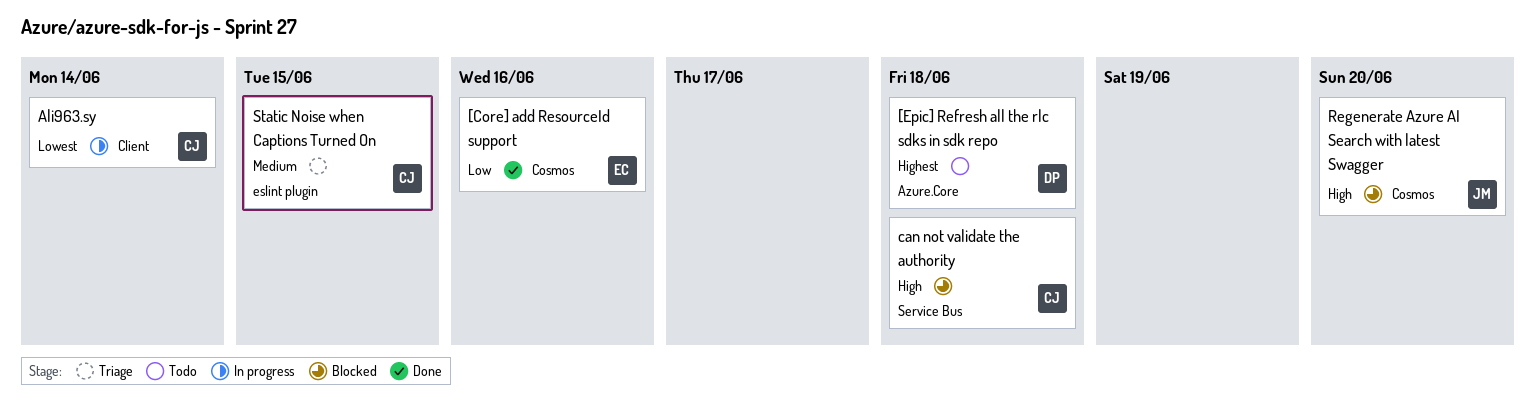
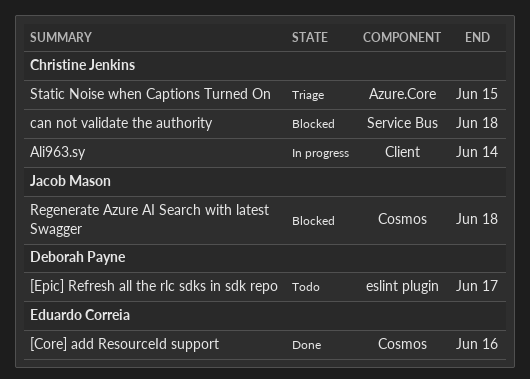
[Epic] Refresh all the rlc sdks in sdk repo, label: Azure.Core -> eslint plugin
[Epic] Refresh all the rlc sdks in sdk repo, due: Jun 18 -> Jun 17
Regenerate Azure AI Search with latest Swagger, due: Jun 20 -> Jun 18
Static Noise when Captions Turned On, label: eslint plugin -> Azure.Core

